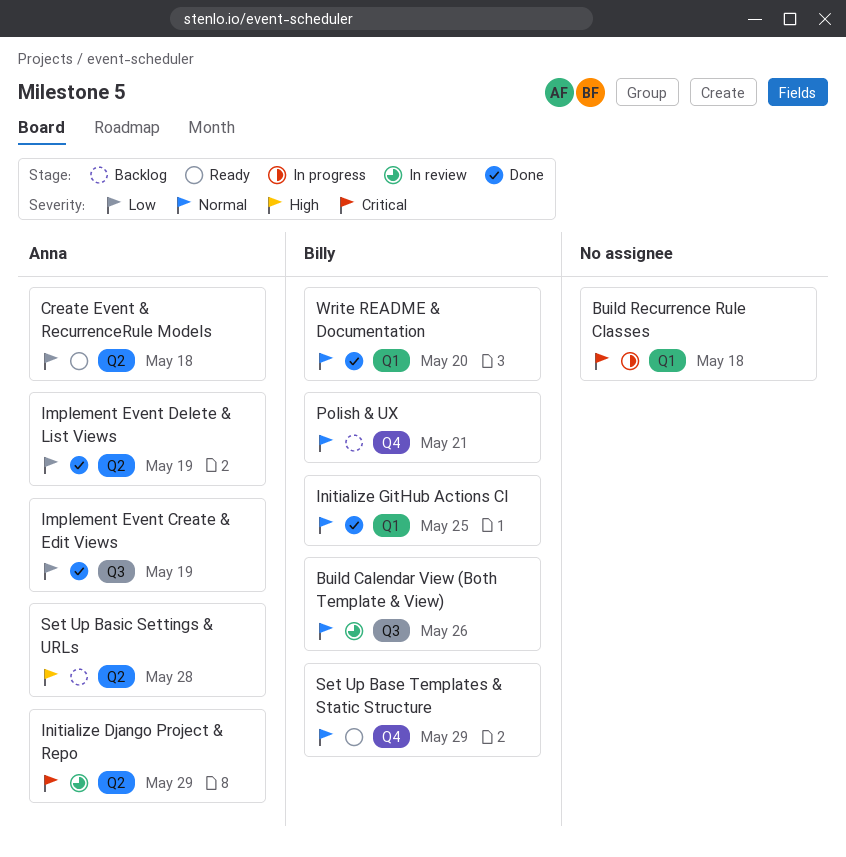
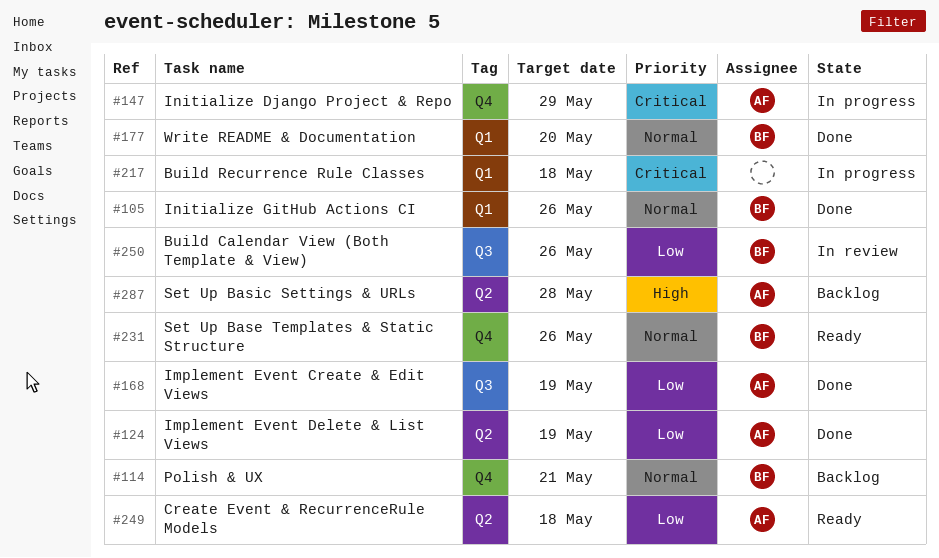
Build Calendar View (Both Template & View), priority: Normal -> Low
Initialize Django Project & Repo, status: In review -> In progress
Initialize Django Project & Repo, label: Q2 -> Q4
Initialize GitHub Actions CI, due: May 25 -> May 26
Set Up Base Templates & Static Structure, due: May 29 -> May 26

